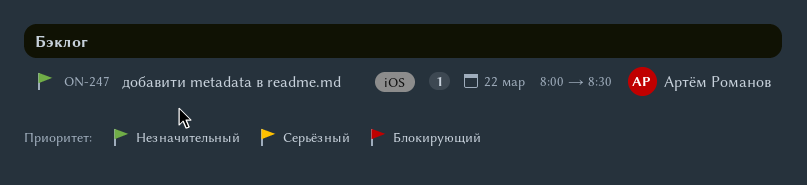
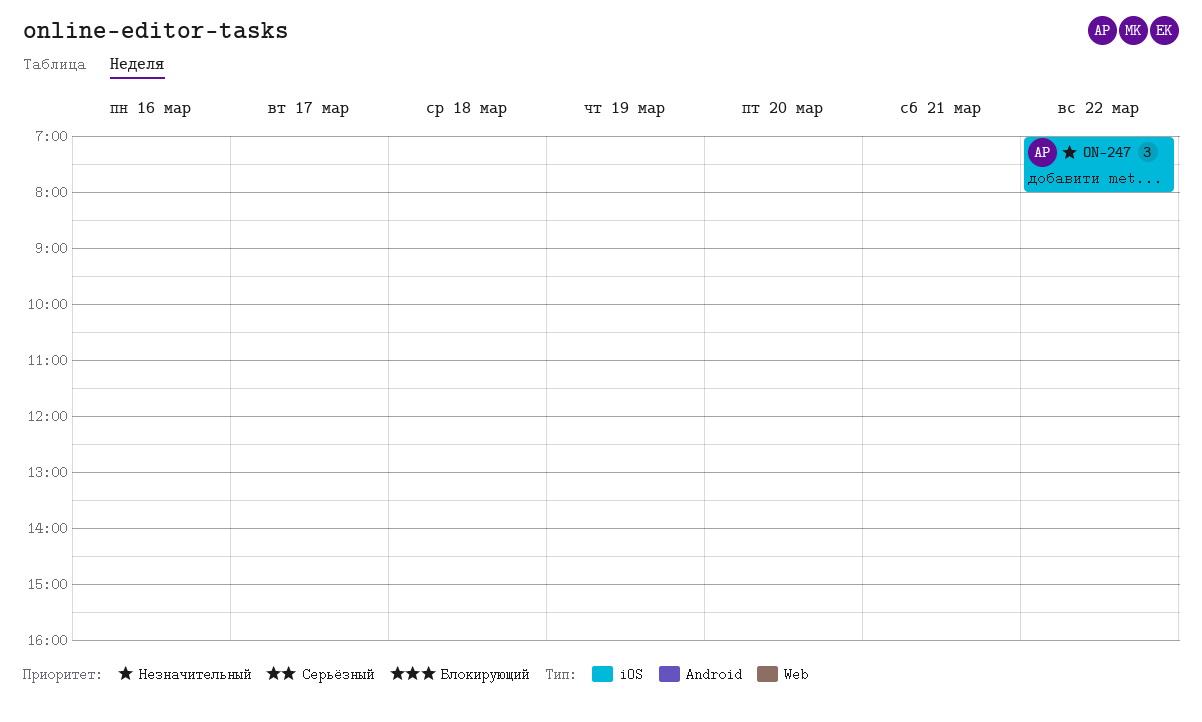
ON-247, estimate: 1 -> 3
ON-247, begins: 08:00 -> 07:00
ON-247, ends: 08:30 -> 08:00

